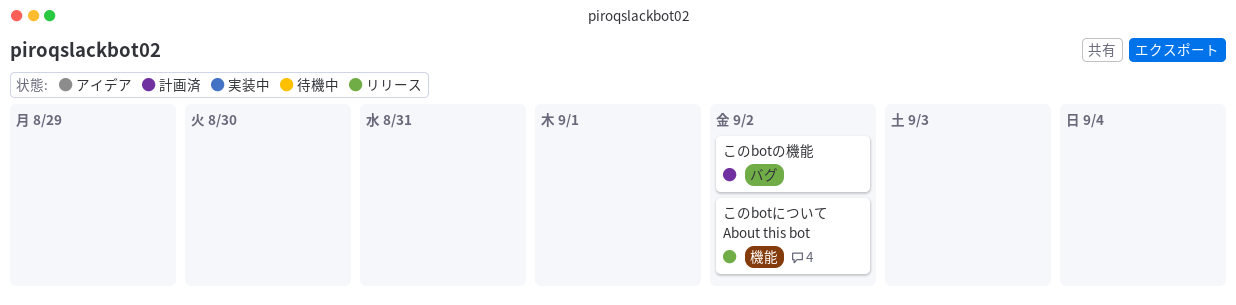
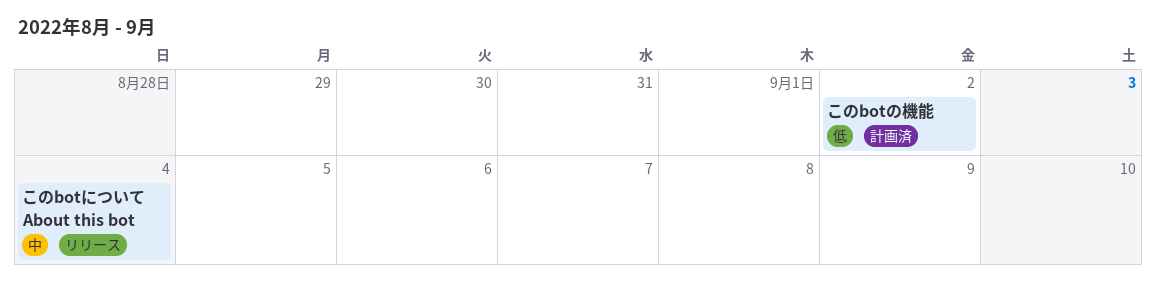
このbotについて About this bot, due: Sep 2 -> Sep 4

